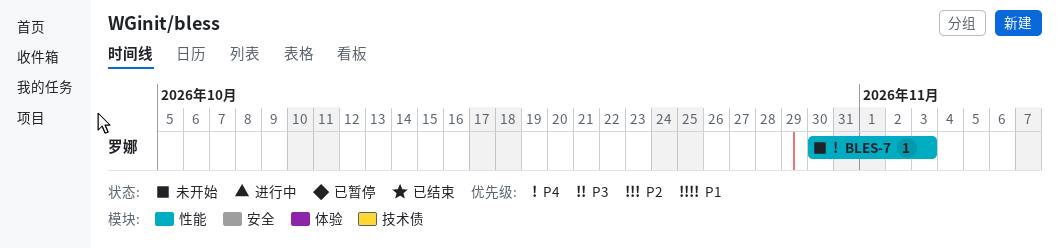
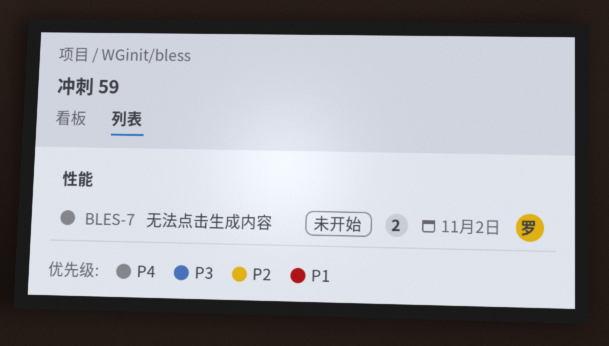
BLES-7, estimate: 1 -> 2
BLES-7, due: Nov 3 -> Nov 2

